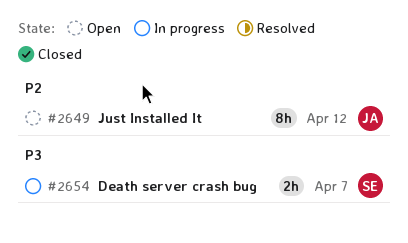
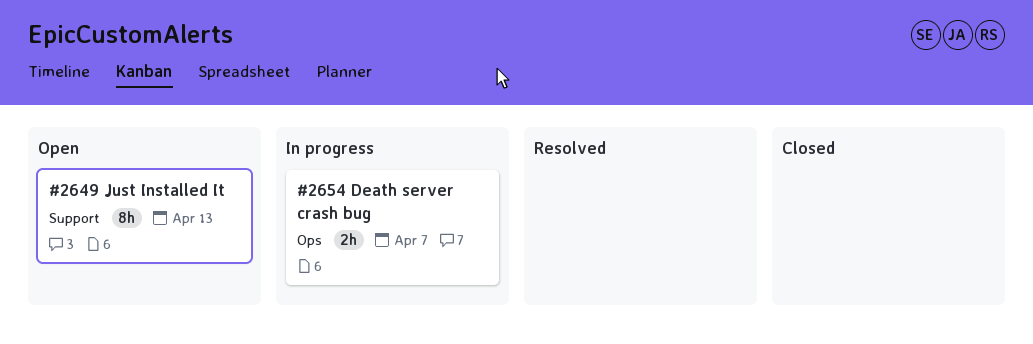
#2649, due: Apr 12 -> Apr 13

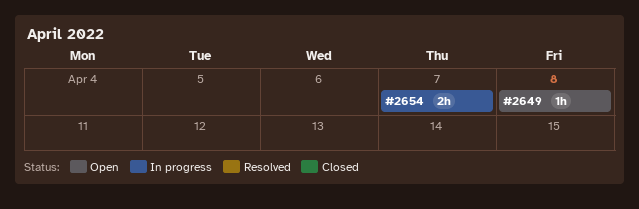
#2649, estimate: 8h -> 1h
#2649, due: Apr 13 -> Apr 8

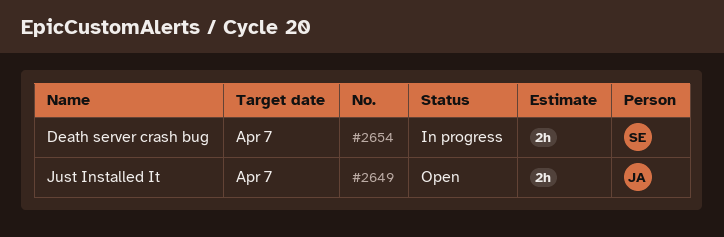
#2649, estimate: 1h -> 2h
#2649, due: Apr 8 -> Apr 7

